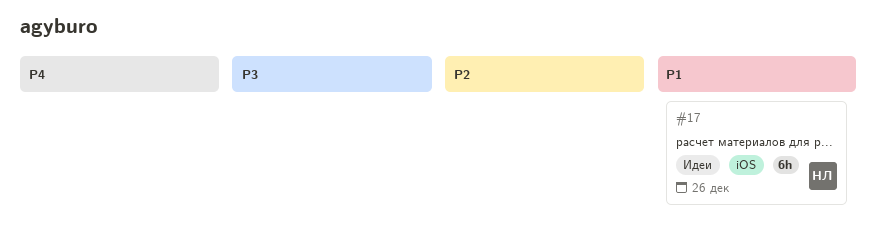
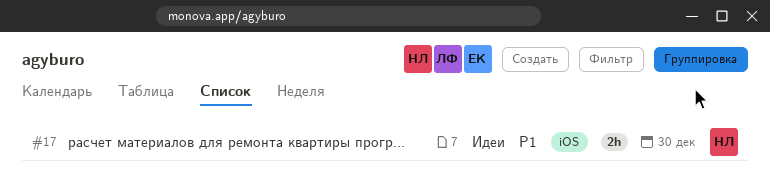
#17, estimate: 6h -> 2h
#17, due: Dec 26 -> Dec 30

